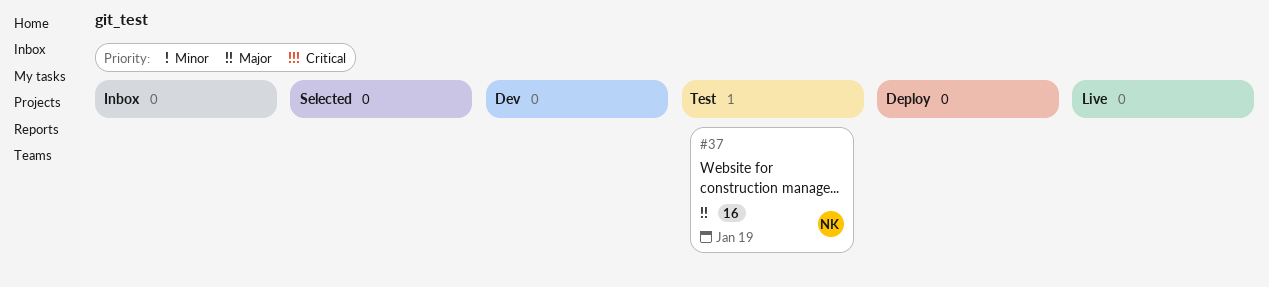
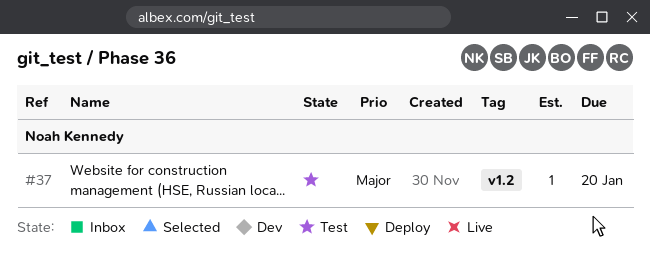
#37, estimate: 16 -> 1
#37, due: Jan 19 -> Jan 20

